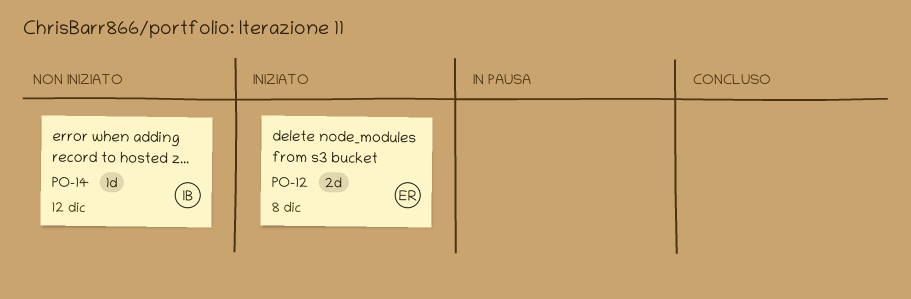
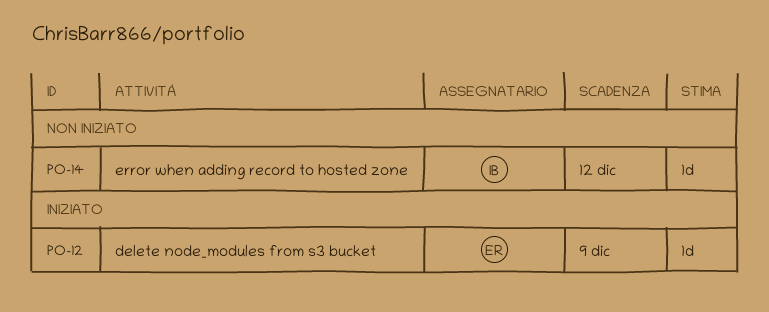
PO-12, estimate: 2d -> 1d
PO-12, due: Dec 8 -> Dec 9

